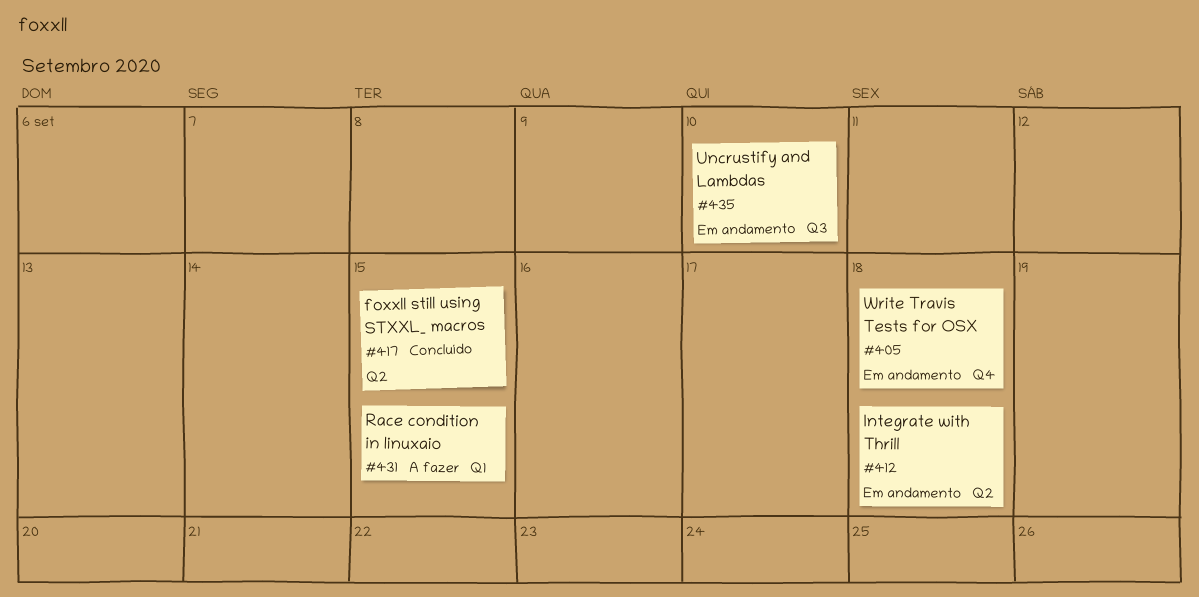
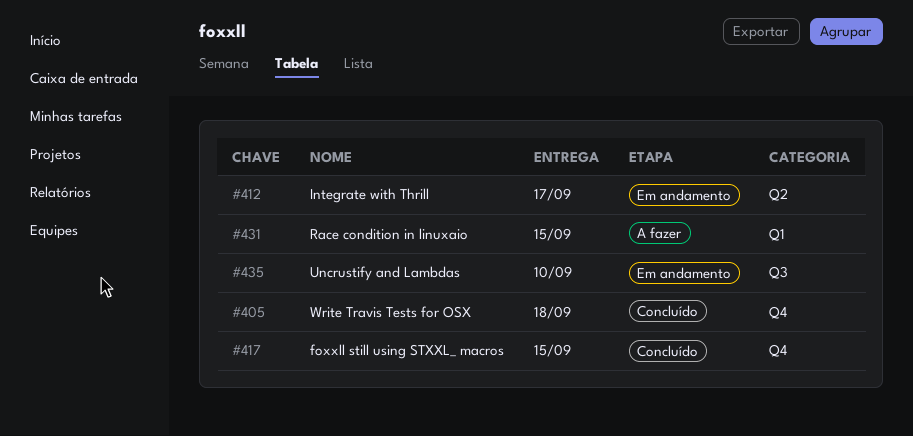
#405, status: Em andamento -> Concluído
#412, due: Sep 18 -> Sep 17
#417, label: Q2 -> Q4

